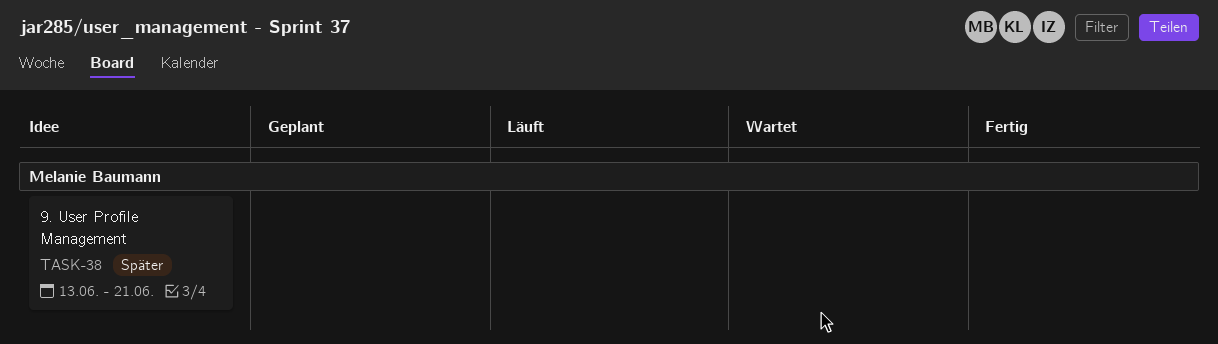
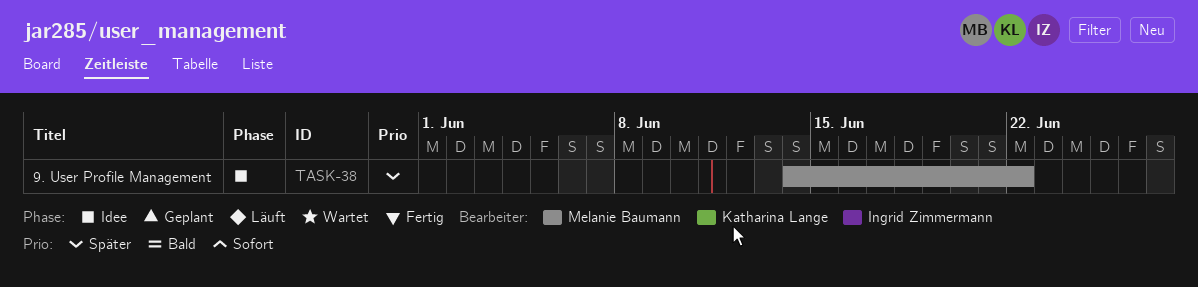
TASK-38, start: Jun 13 -> Jun 14
TASK-38, due: Jun 21 -> Jun 22

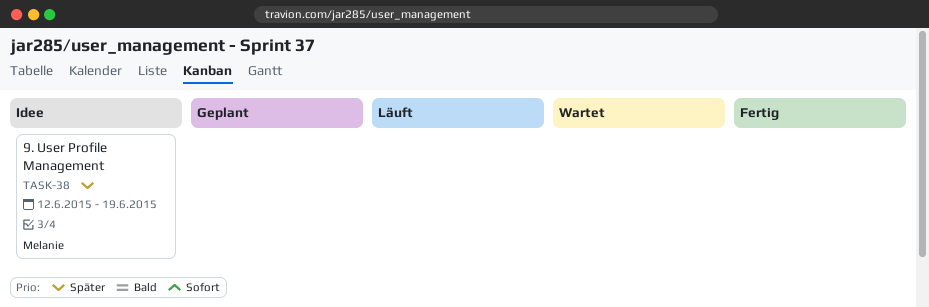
TASK-38, start: Jun 14 -> Jun 12
TASK-38, due: Jun 22 -> Jun 19

